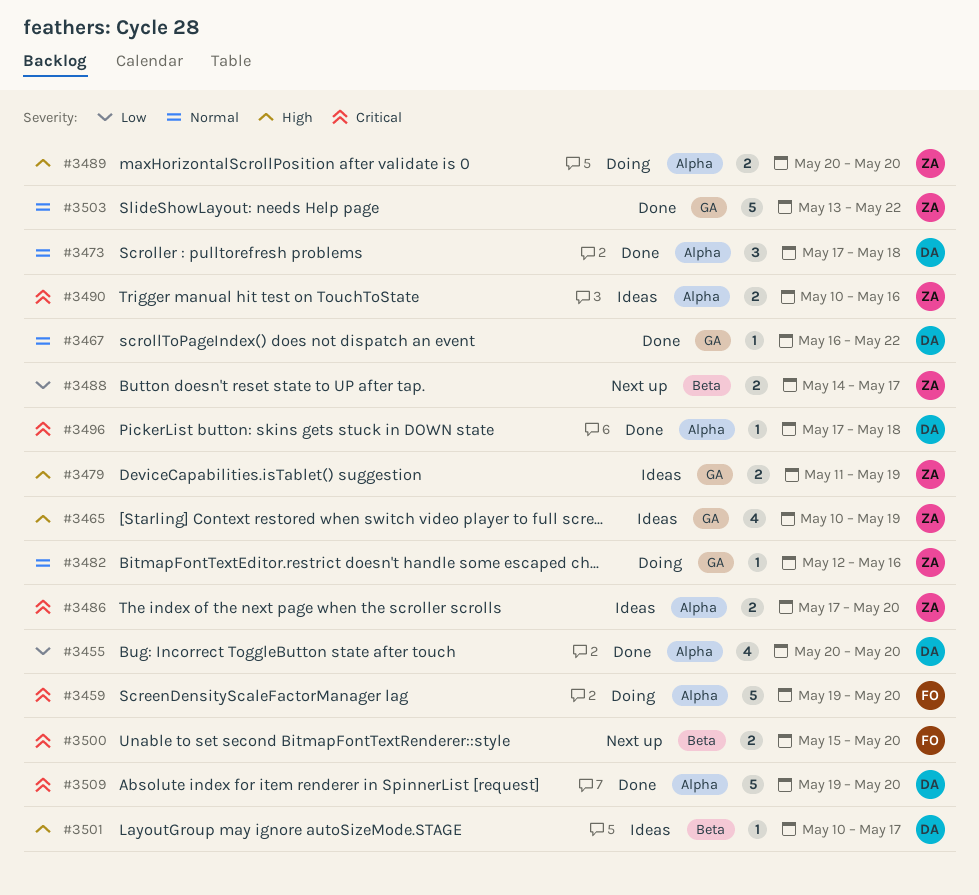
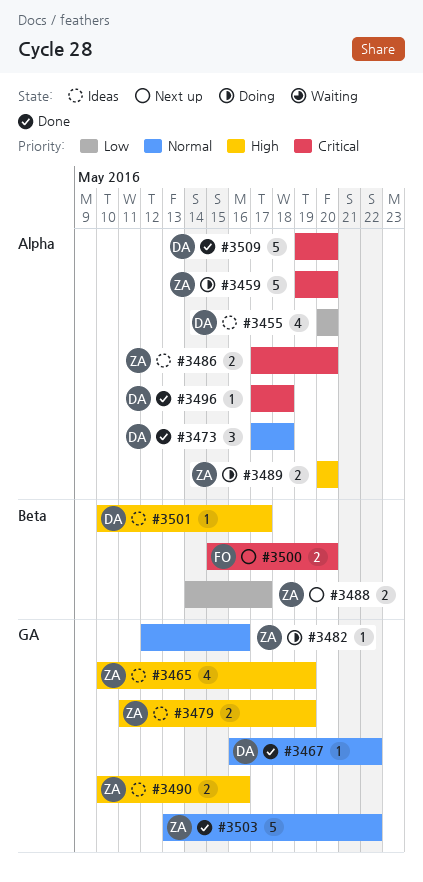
#3455, status: Done -> Ideas
#3459, owner: FO -> ZA
#3490, priority: Critical -> High
#3490, label: Alpha -> GA

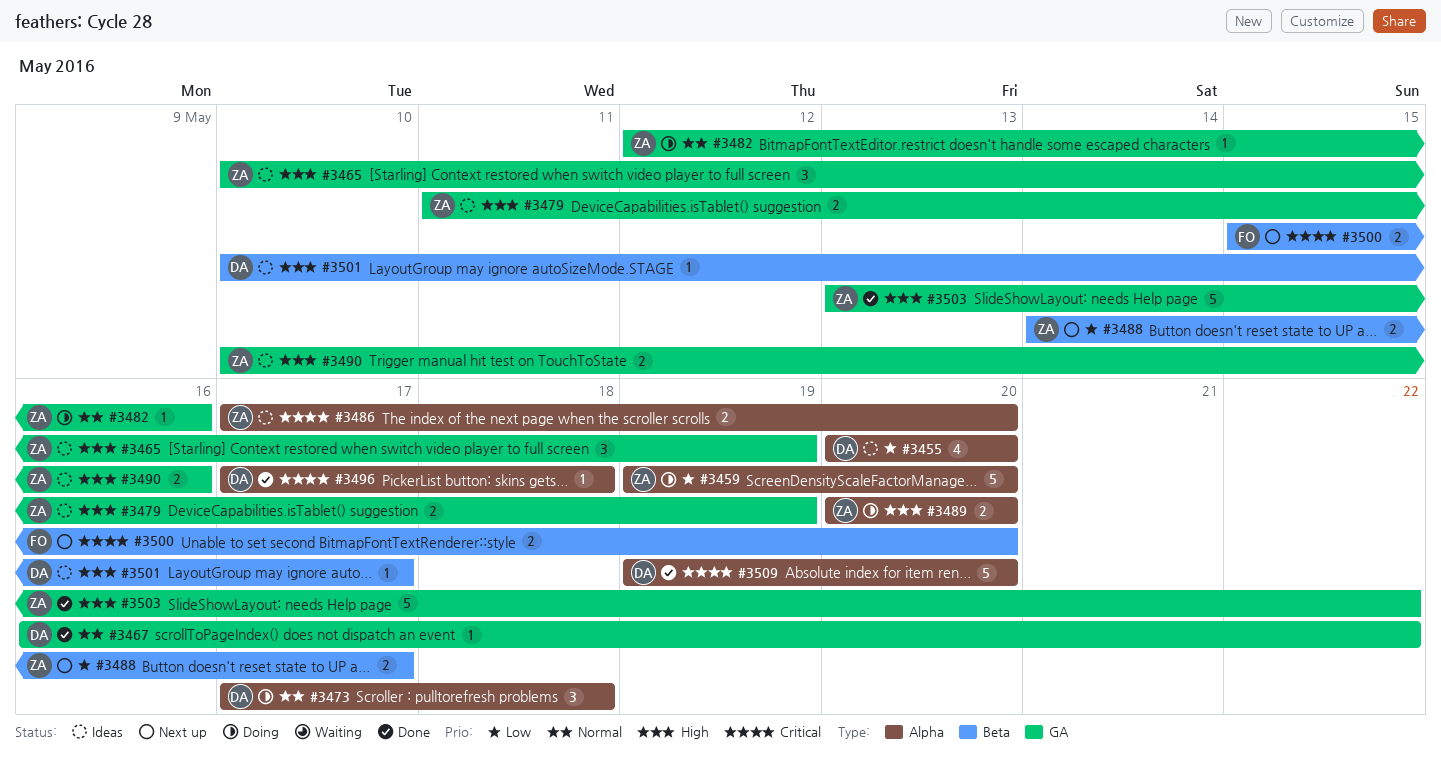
#3459, priority: Critical -> Low
#3465, estimate: 4 -> 3
#3473, status: Done -> Doing
#3503, priority: Normal -> High

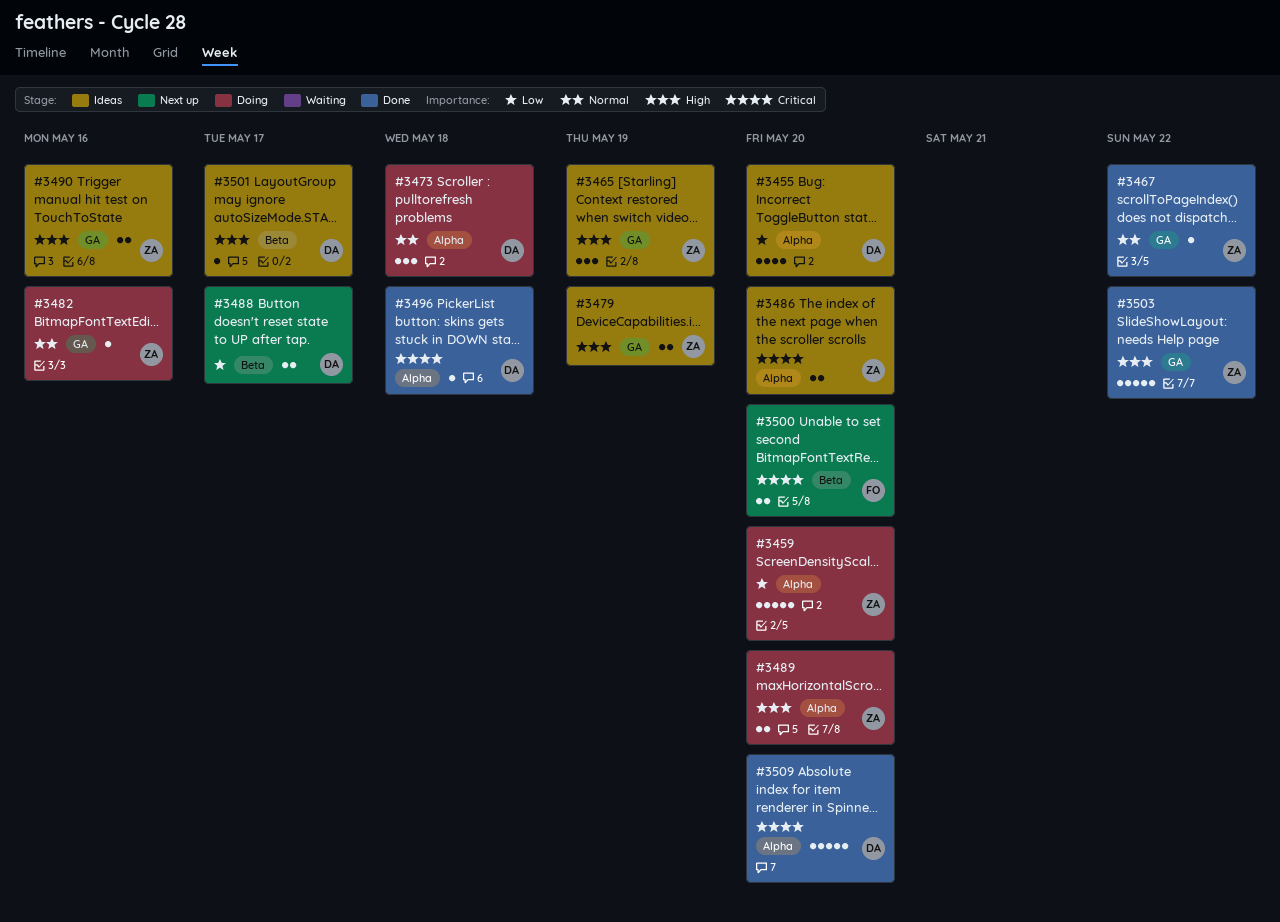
#3467, owner: DA -> ZA
#3488, owner: ZA -> DA

